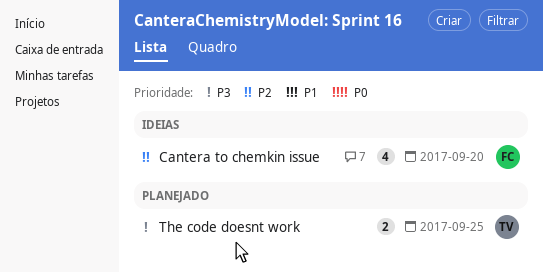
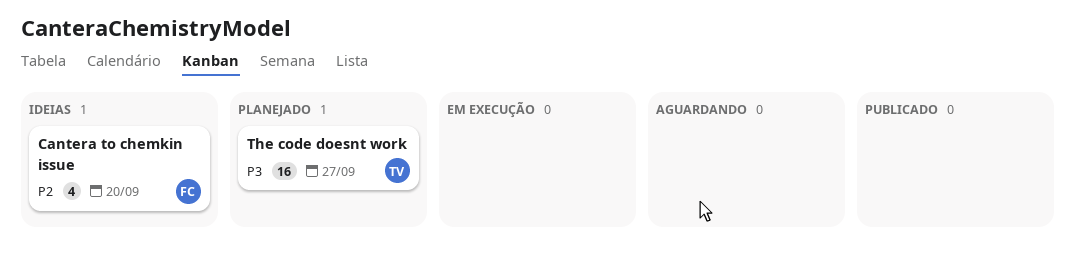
The code doesnt work, estimate: 2 -> 16
The code doesnt work, due: Sep 25 -> Sep 27

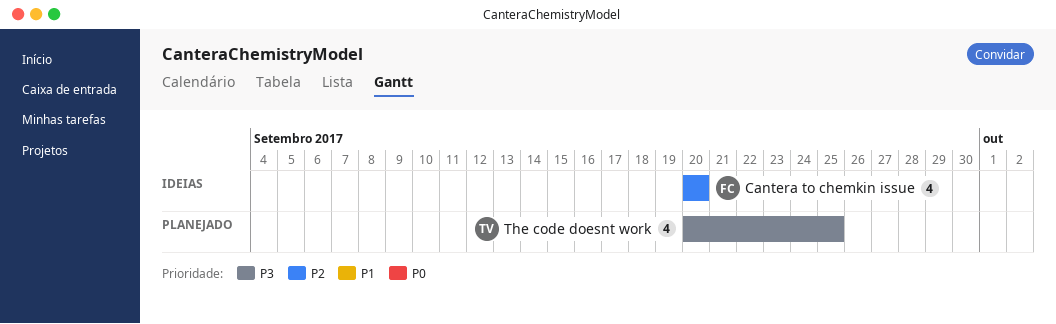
The code doesnt work, estimate: 16 -> 4
The code doesnt work, due: Sep 27 -> Sep 25

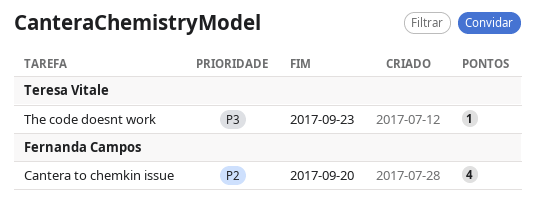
The code doesnt work, estimate: 4 -> 1
The code doesnt work, due: Sep 25 -> Sep 23

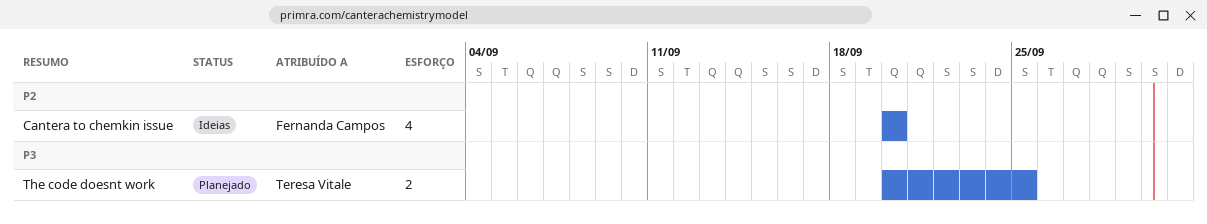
The code doesnt work, estimate: 1 -> 2
The code doesnt work, due: Sep 23 -> Sep 25

